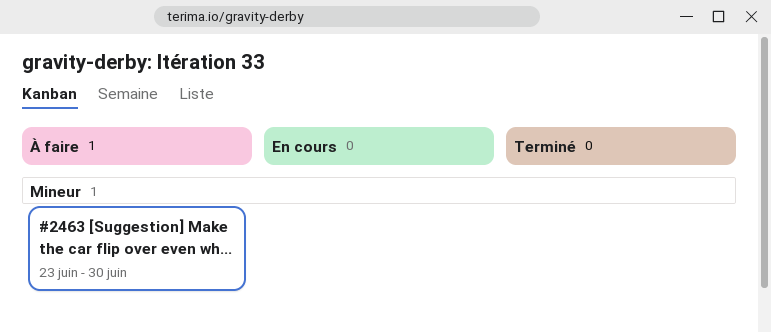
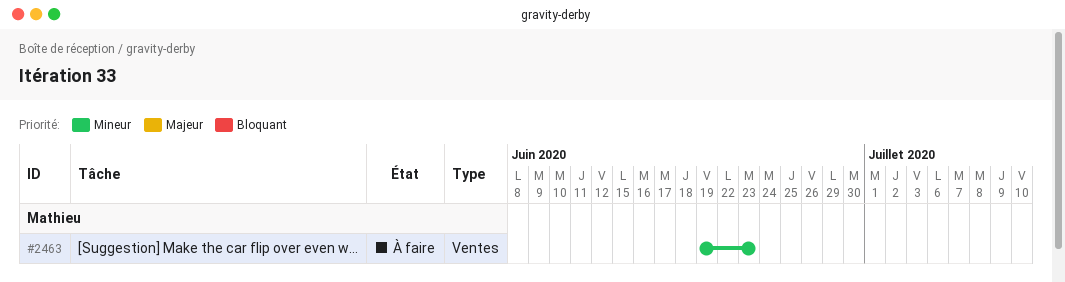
#2463, start: Jun 23 -> Jun 19
#2463, due: Jun 30 -> Jun 23

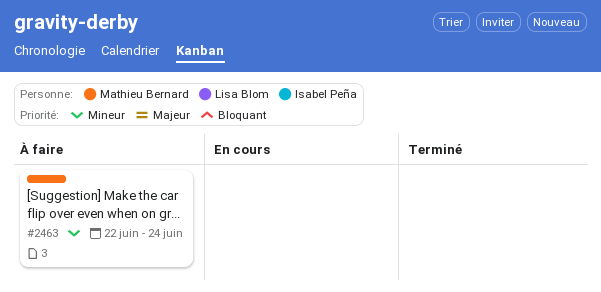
#2463, start: Jun 19 -> Jun 22
#2463, due: Jun 23 -> Jun 24

